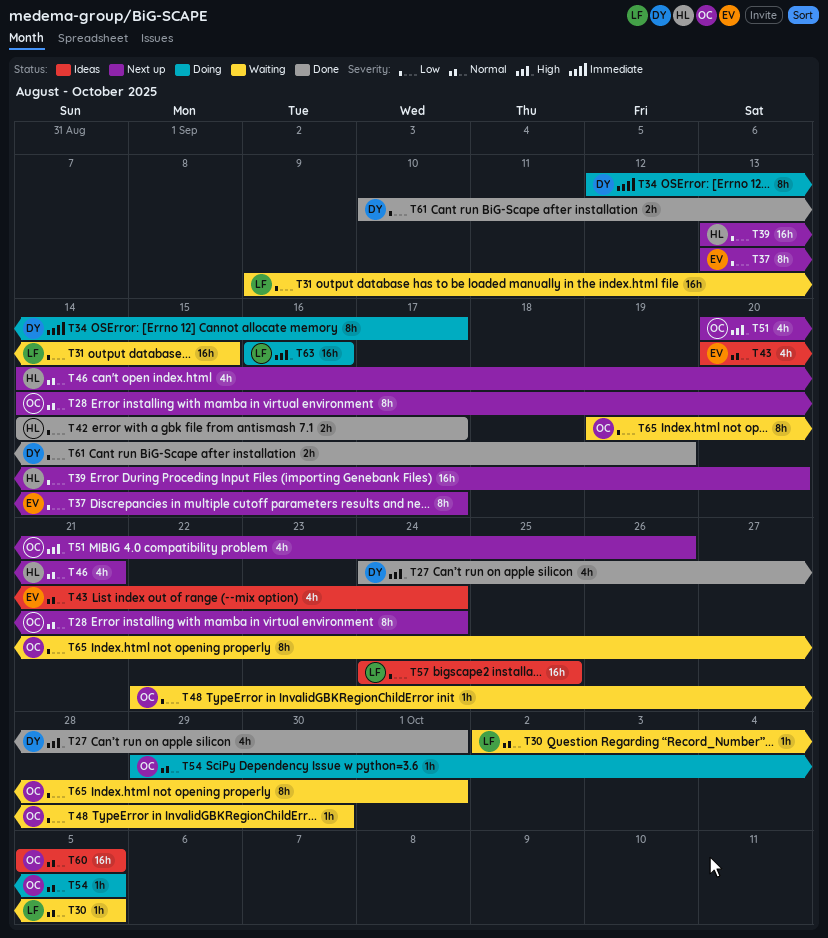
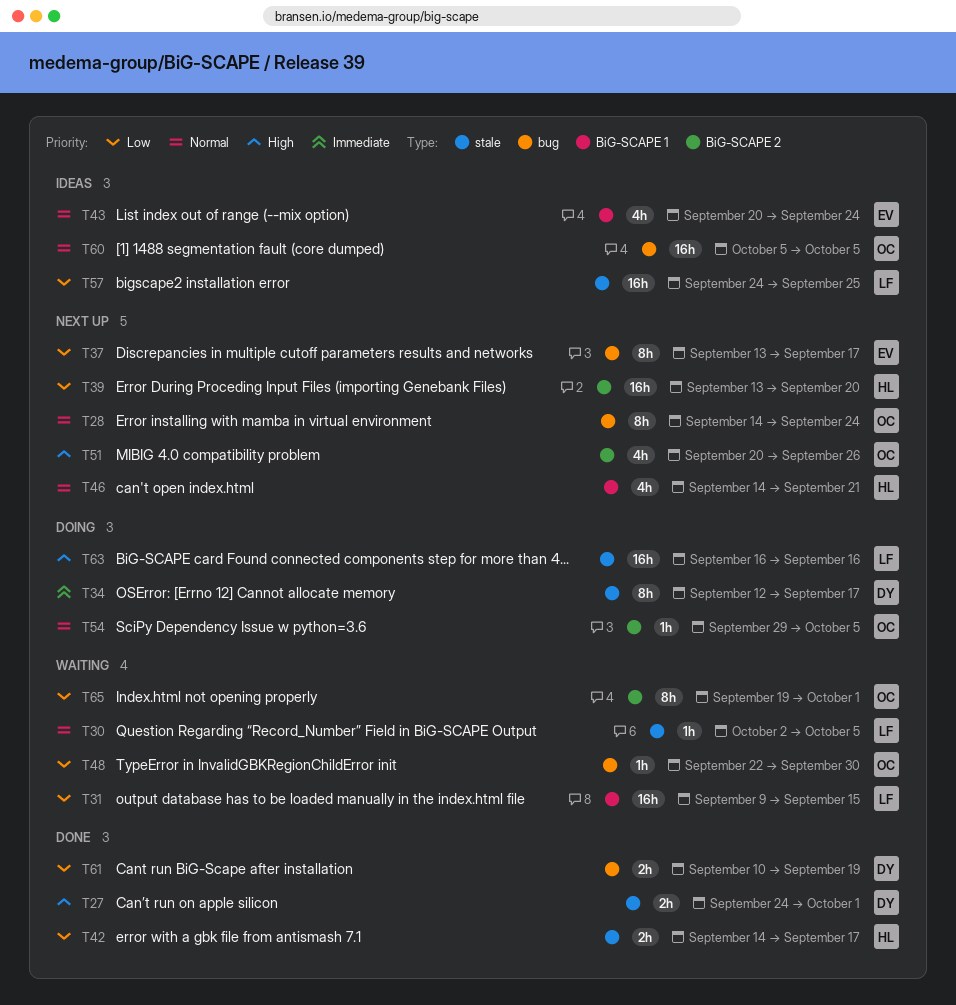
T27, estimate: 4h -> 2h

